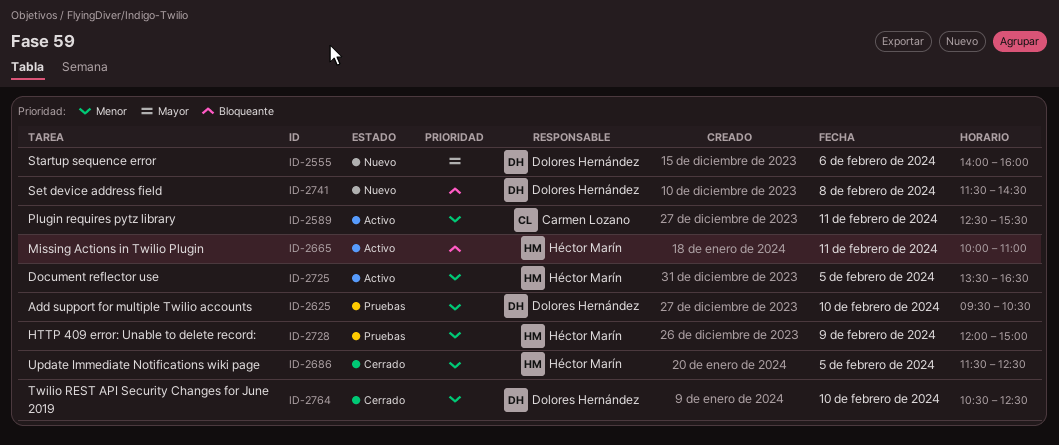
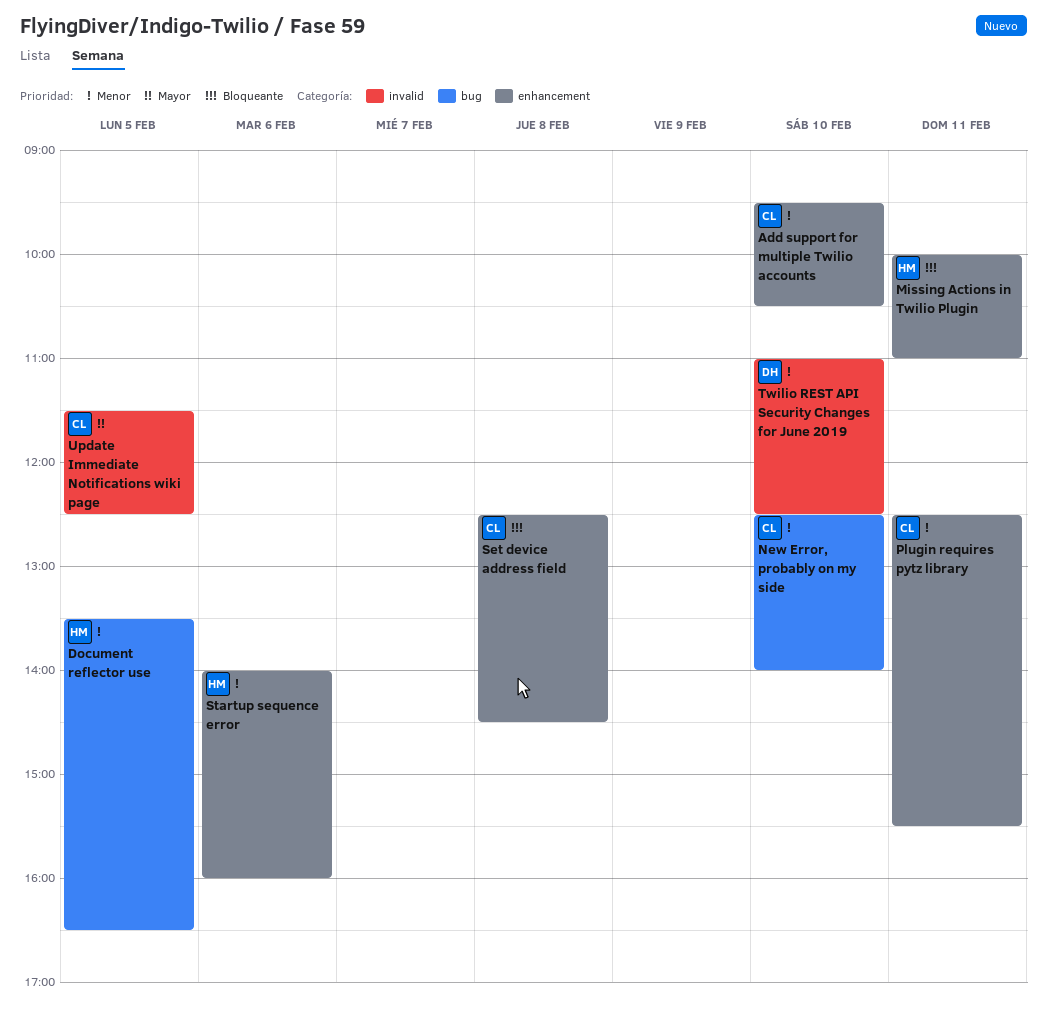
Add support for multiple Twilio accounts, owner: Dolores Hernández -> Carmen Lozano
HTTP 409 error: Unable to delete record:: present -> none
New Error, probably on my side: none -> present
Set device address field, owner: Dolores Hernández -> Carmen Lozano
Set device address field, begins: 11:30 -> 12:30
Startup sequence error, owner: Dolores Hernández -> Héctor Marín
Startup sequence error, priority: Mayor -> Menor
Twilio REST API Security Changes for June 2019, begins: 10:30 -> 11:00
Update Immediate Notifications wiki page, owner: Héctor Marín -> Carmen Lozano
Update Immediate Notifications wiki page, priority: Menor -> Mayor

